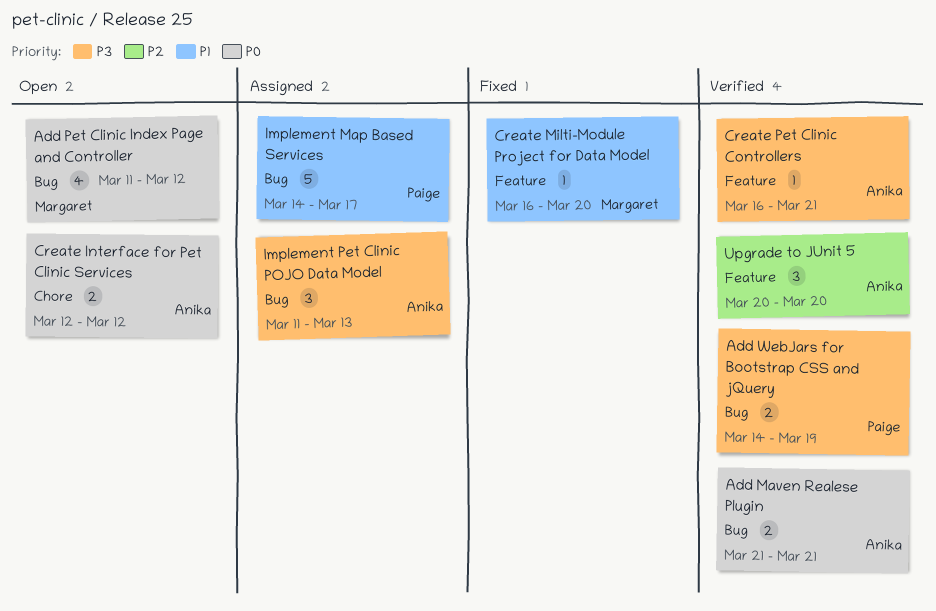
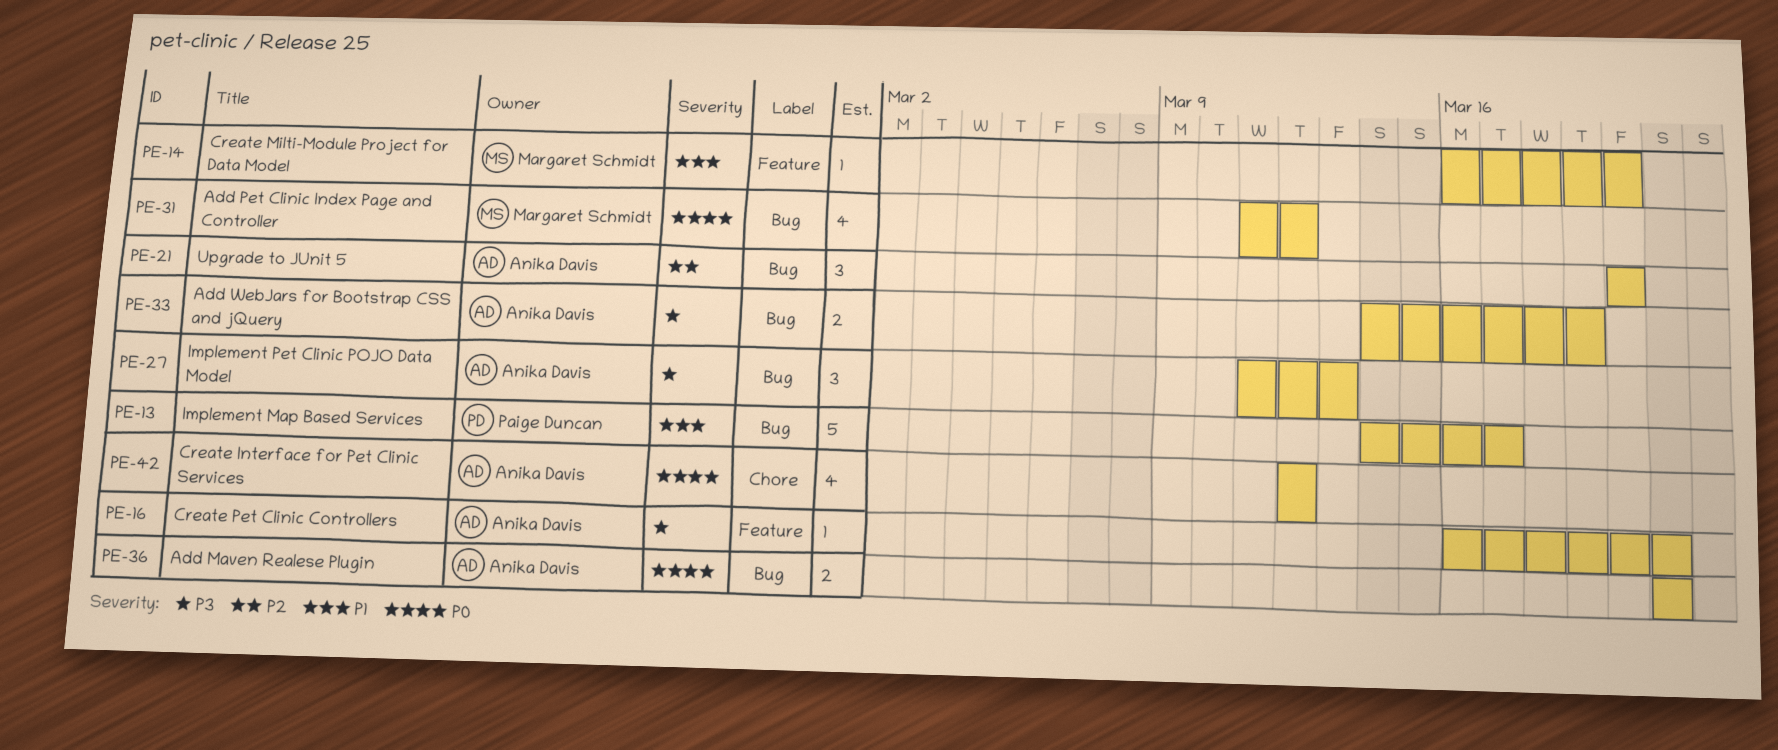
Add WebJars for Bootstrap CSS and jQuery, owner: Paige Duncan -> Anika Davis
Create Interface for Pet Clinic Services, estimate: 2 -> 4
Upgrade to JUnit 5, label: Feature -> Bug

